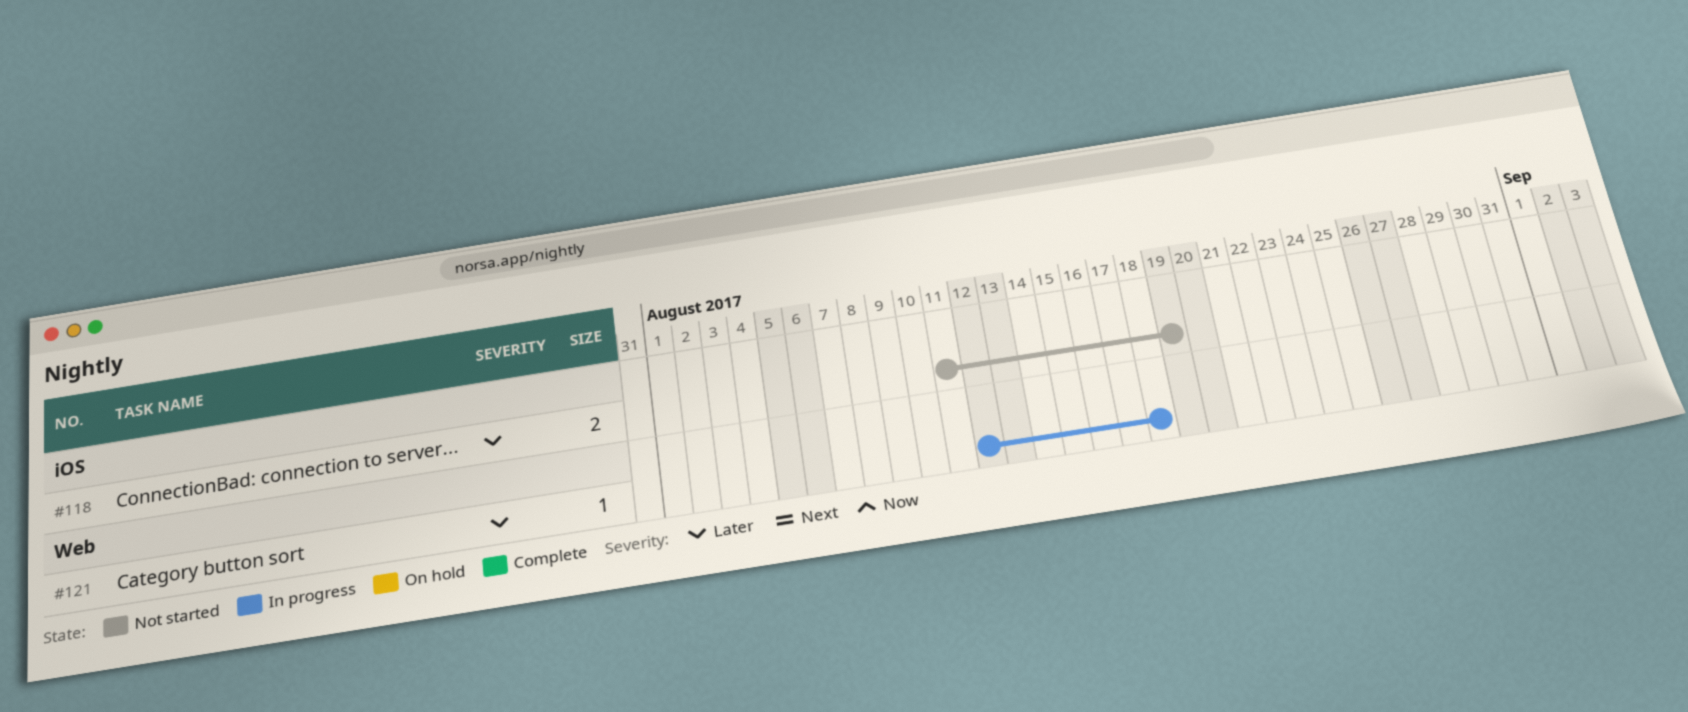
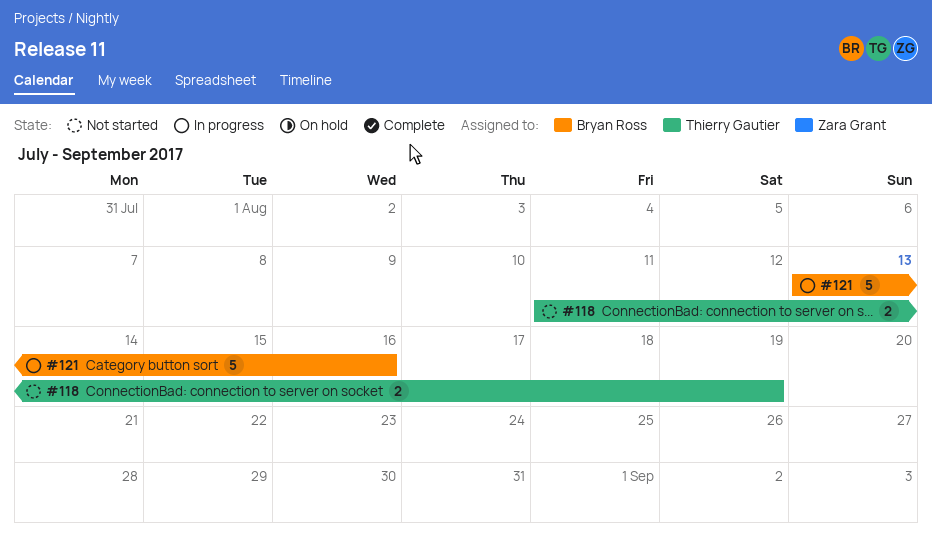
#121, estimate: 1 -> 5
#121, start: Aug 12 -> Aug 13
#121, due: Aug 18 -> Aug 16

